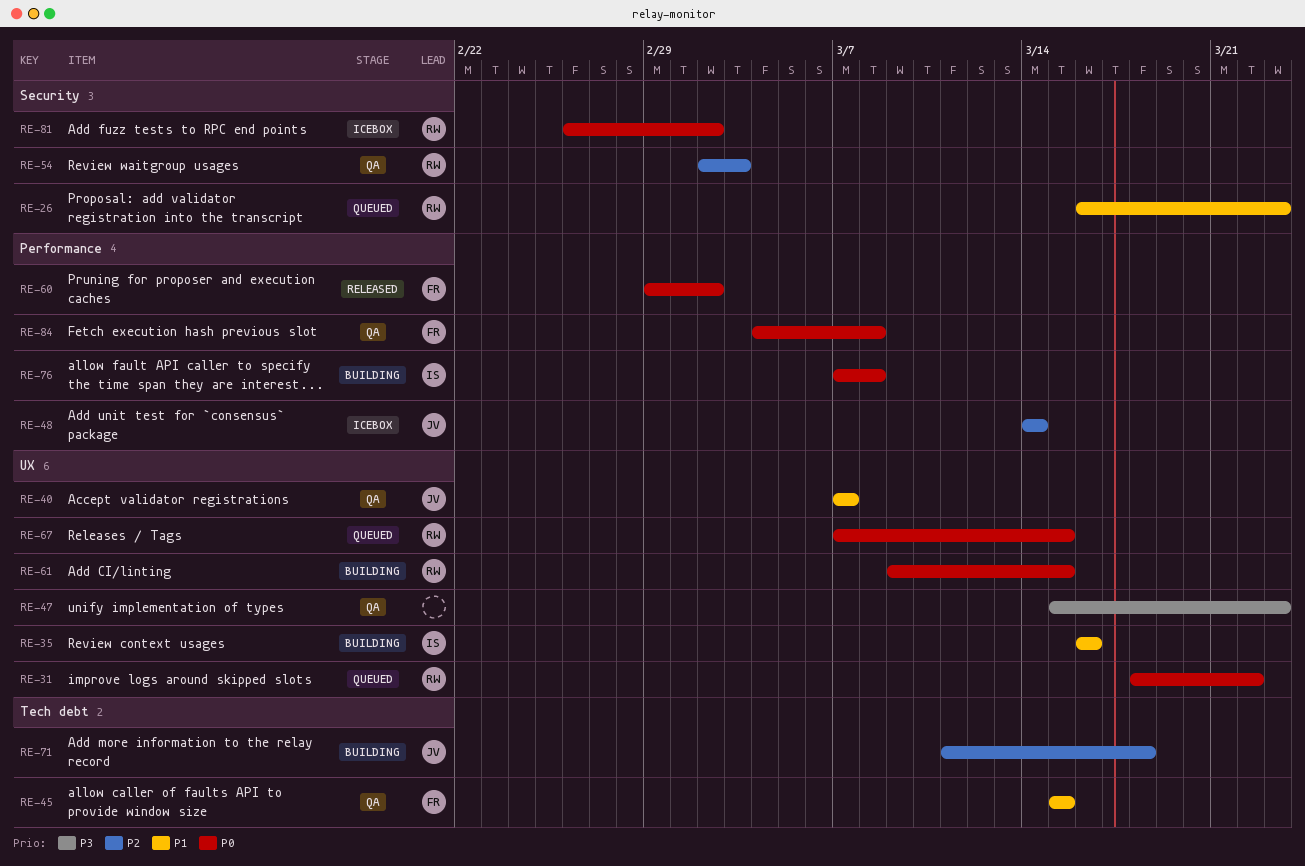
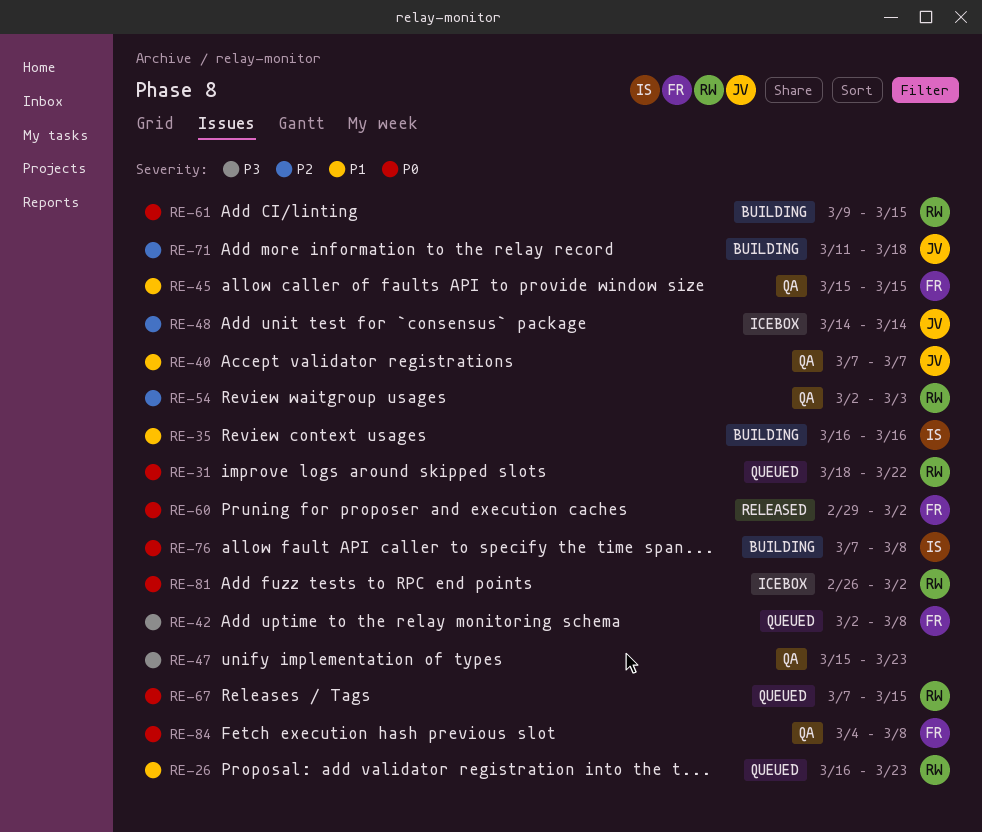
RE-42: none -> present

